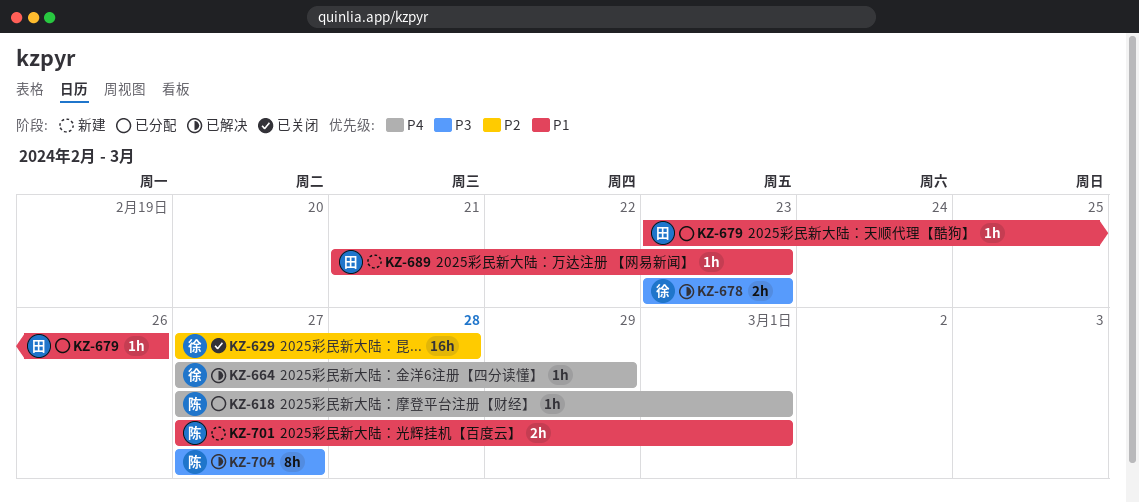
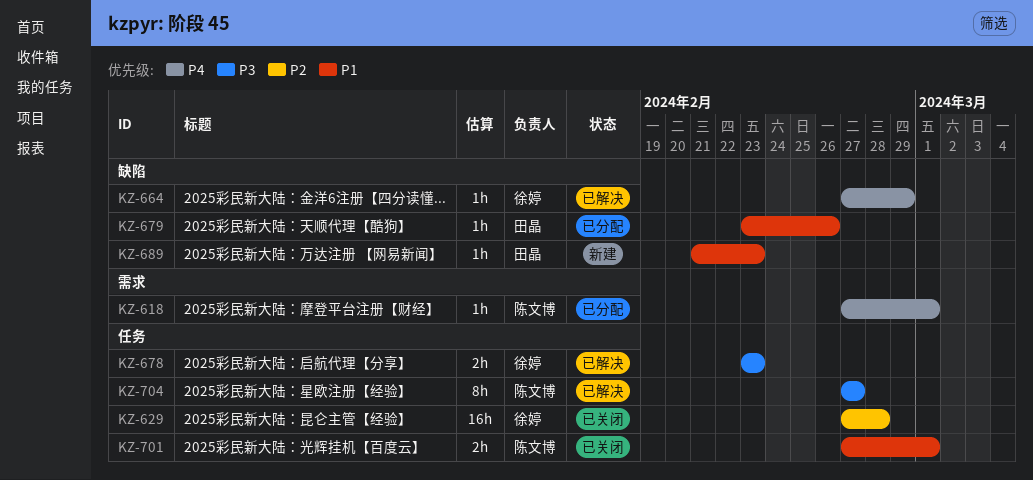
KZ-701, status: 新建 -> 已关闭

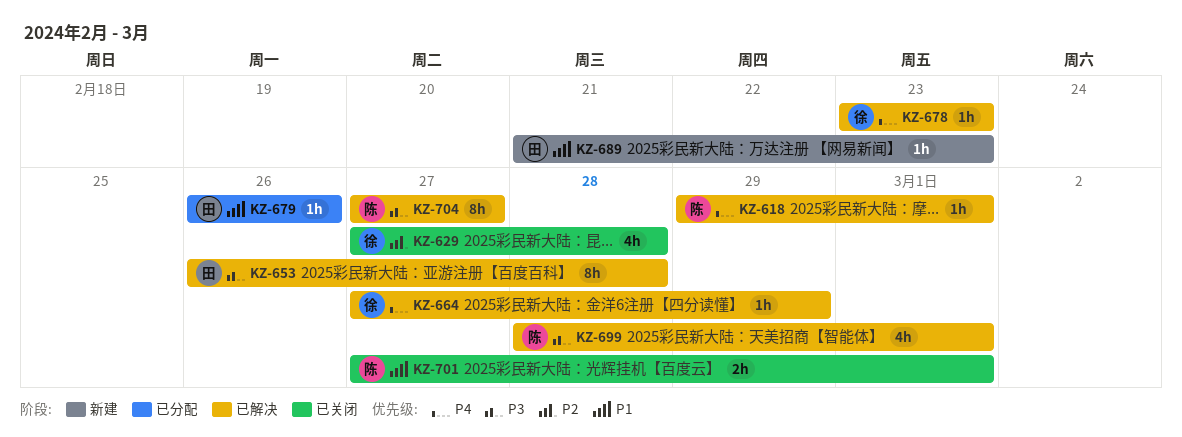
KZ-618, status: 已分配 -> 已解决
KZ-618, start: Feb 27 -> Feb 29
KZ-629, estimate: 16h -> 4h
KZ-653: none -> present
KZ-678, priority: P3 -> P4
KZ-678, estimate: 2h -> 1h
KZ-679, start: Feb 23 -> Feb 26
KZ-699: none -> present

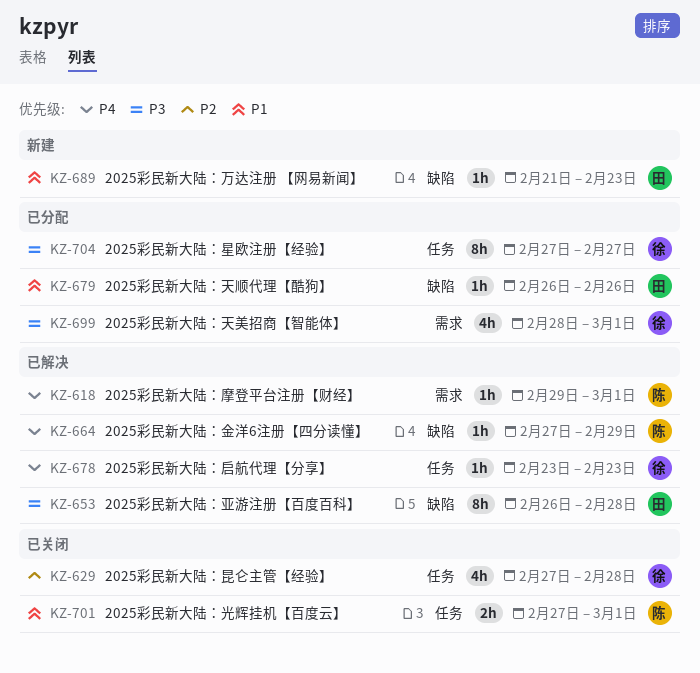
KZ-664, owner: 徐 -> 陈
KZ-699, status: 已解决 -> 已分配
KZ-699, owner: 陈 -> 徐
KZ-704, status: 已解决 -> 已分配
KZ-704, owner: 陈 -> 徐

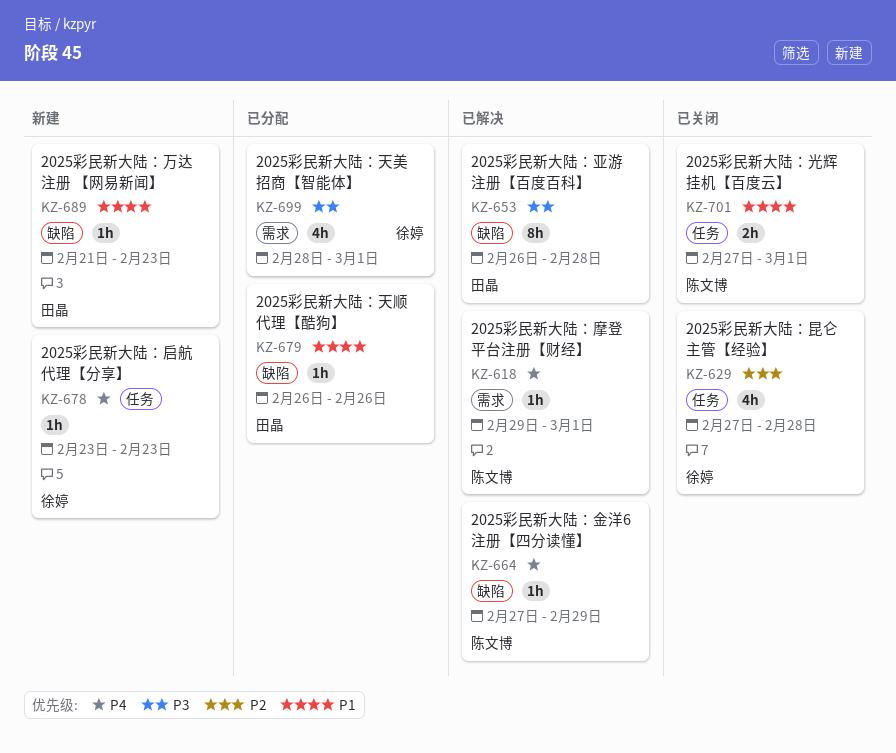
KZ-678, status: 已解决 -> 新建
KZ-704: present -> none

